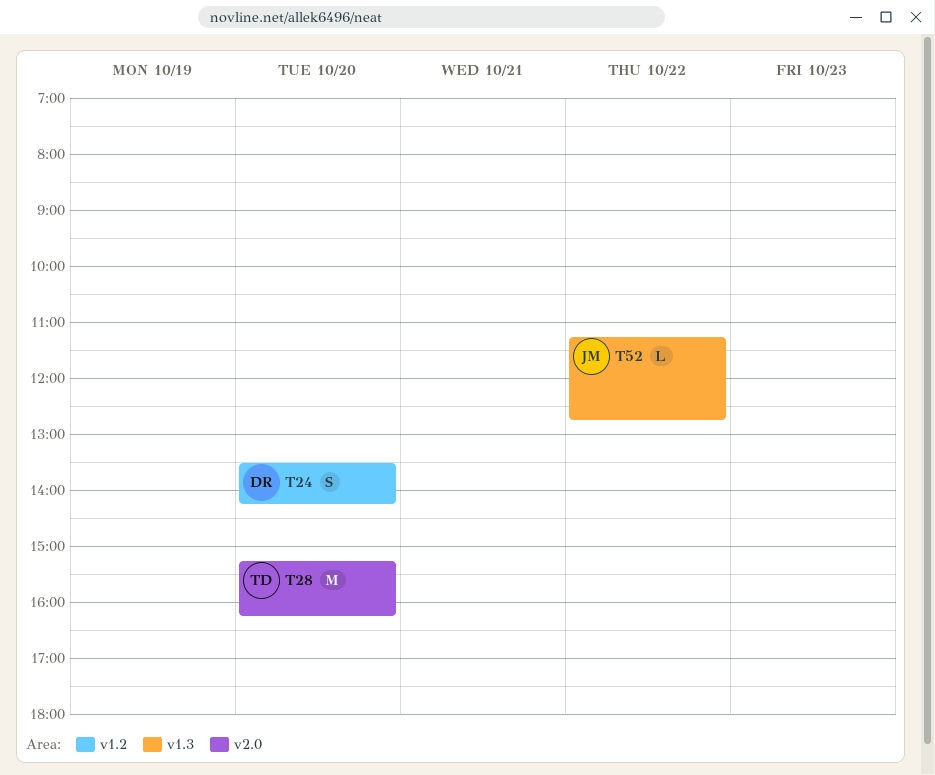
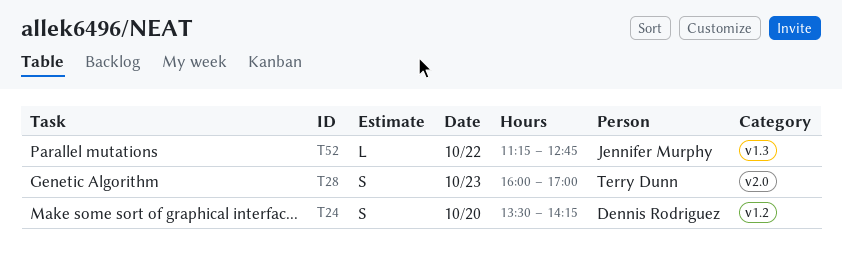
T28, estimate: M -> S
T28, day: Oct 20 -> Oct 23
T28, begins: 15:15 -> 16:00
T28, ends: 16:15 -> 17:00

